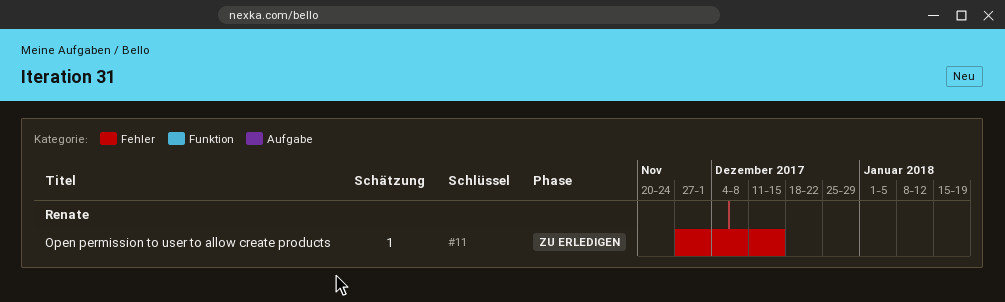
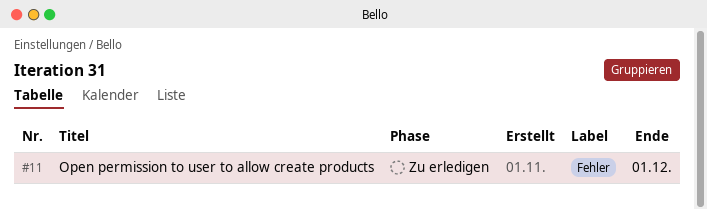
#11, due: Dec 15 -> Dec 1

